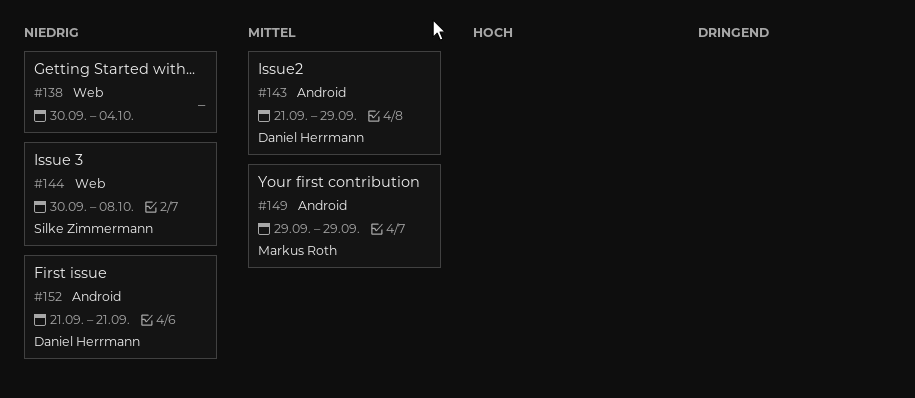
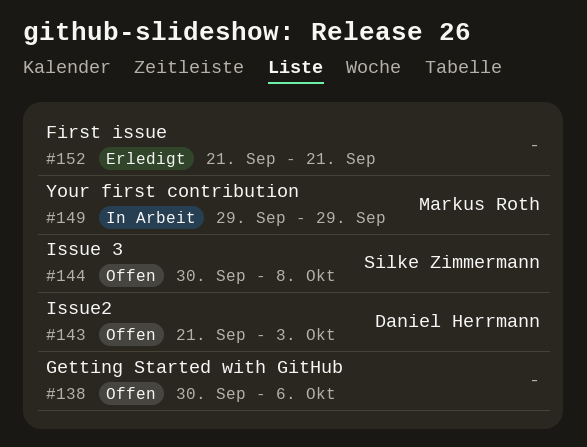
#138, due: Oct 4 -> Oct 6
#143, due: Sep 29 -> Oct 3
#152, owner: Daniel Herrmann -> none

